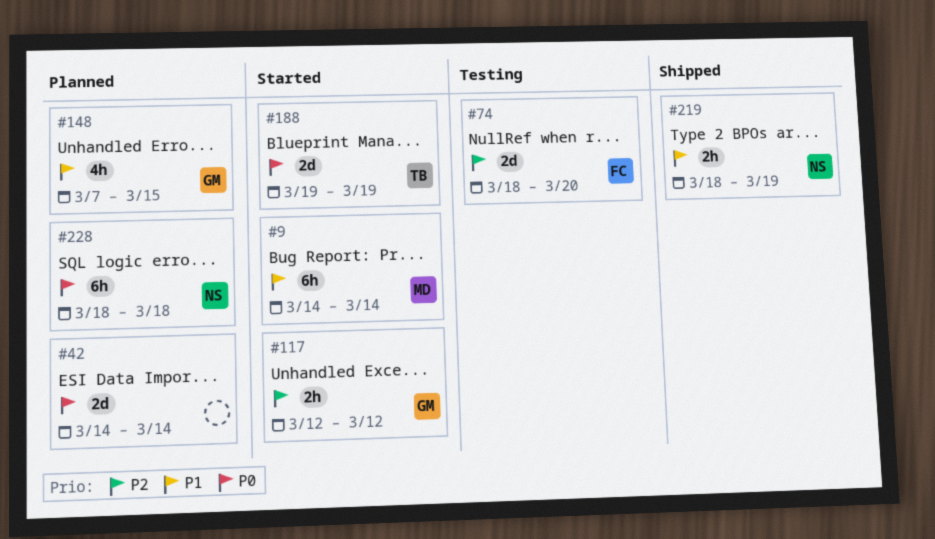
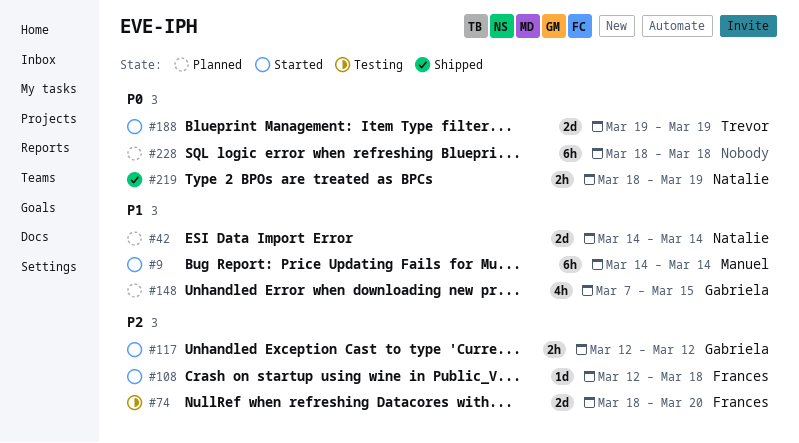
#42, owner: none -> Natalie
#42, priority: P0 -> P1
#108: none -> present
#219, priority: P1 -> P0
#228, owner: Natalie -> none

